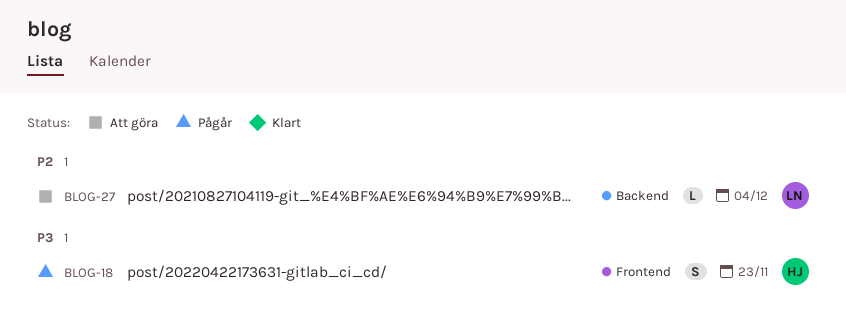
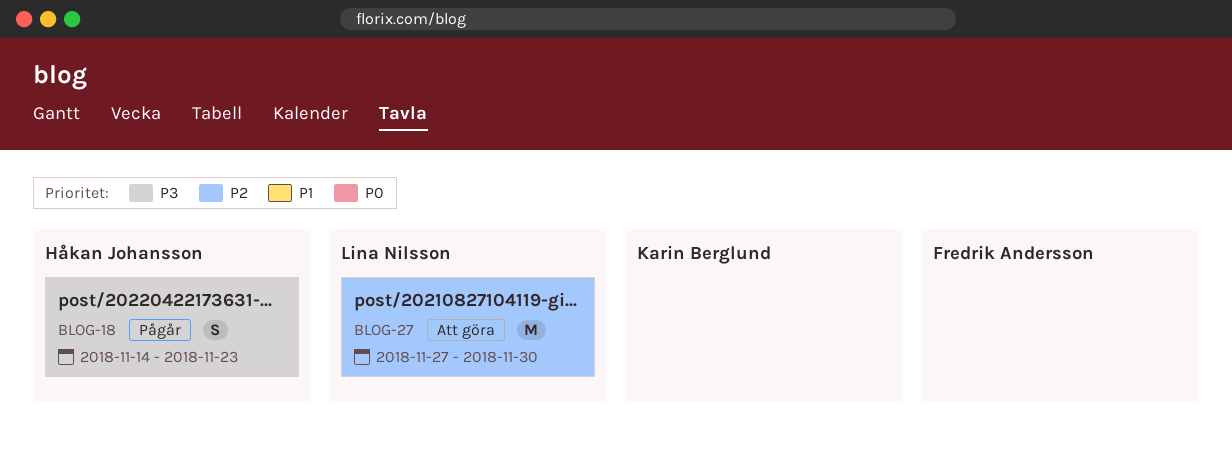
BLOG-27, estimate: L -> M
BLOG-27, due: Dec 4 -> Nov 30

